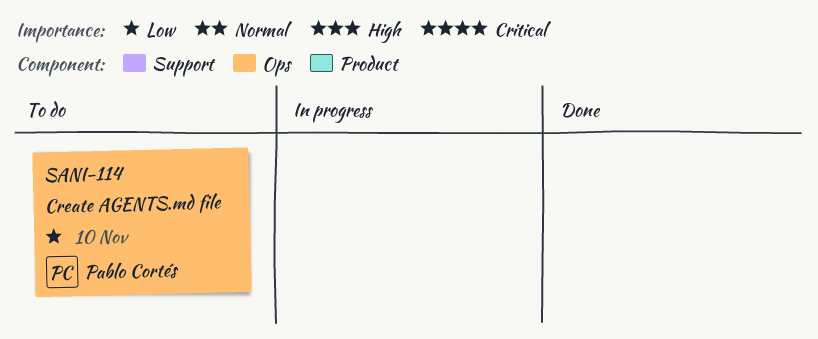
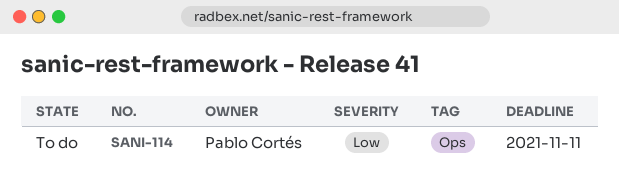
SANI-114, due: Nov 10 -> Nov 11

